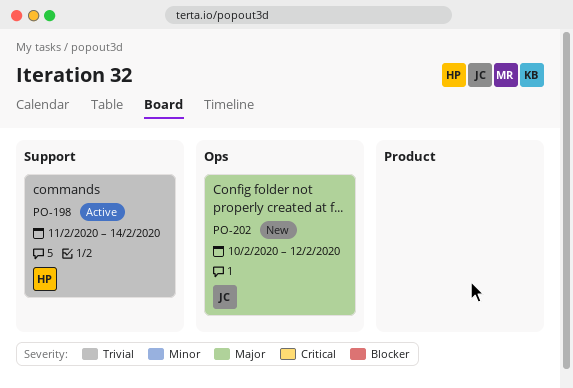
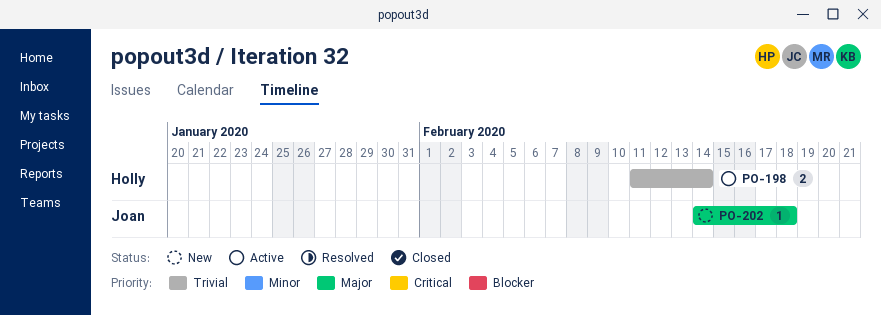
PO-202, start: Feb 10 -> Feb 14
PO-202, due: Feb 12 -> Feb 18

